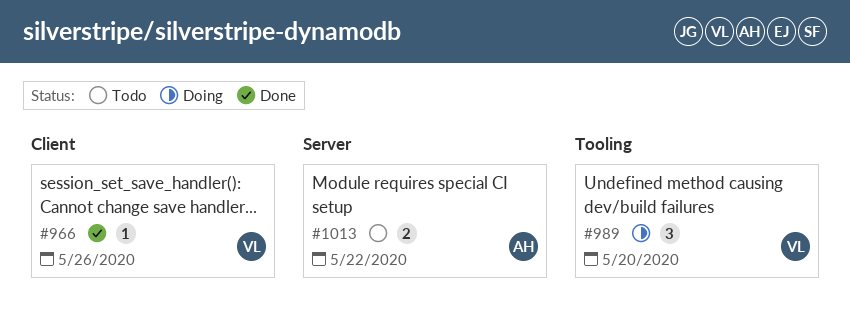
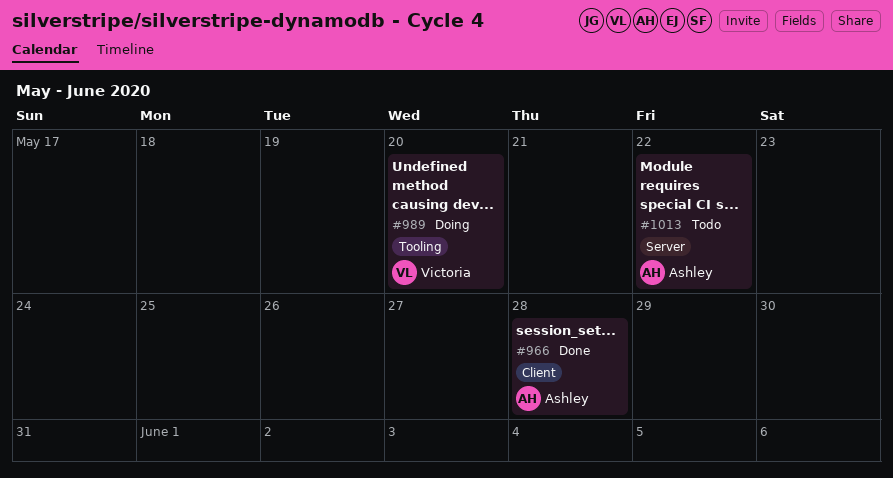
#966, owner: Victoria -> Ashley
#966, due: May 26 -> May 28

